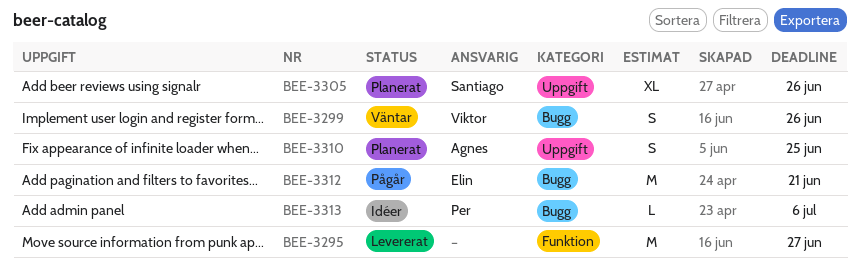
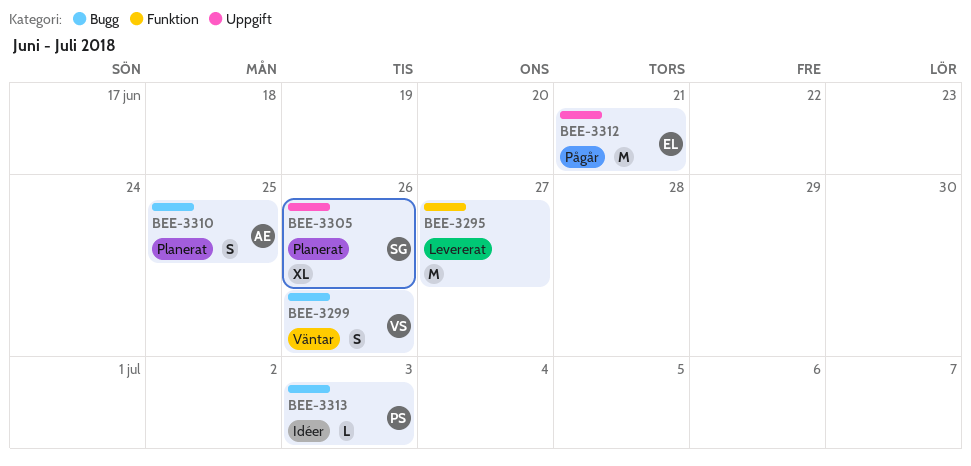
BEE-3310, label: Uppgift -> Bugg
BEE-3312, label: Bugg -> Uppgift
BEE-3313, due: Jul 6 -> Jul 3

